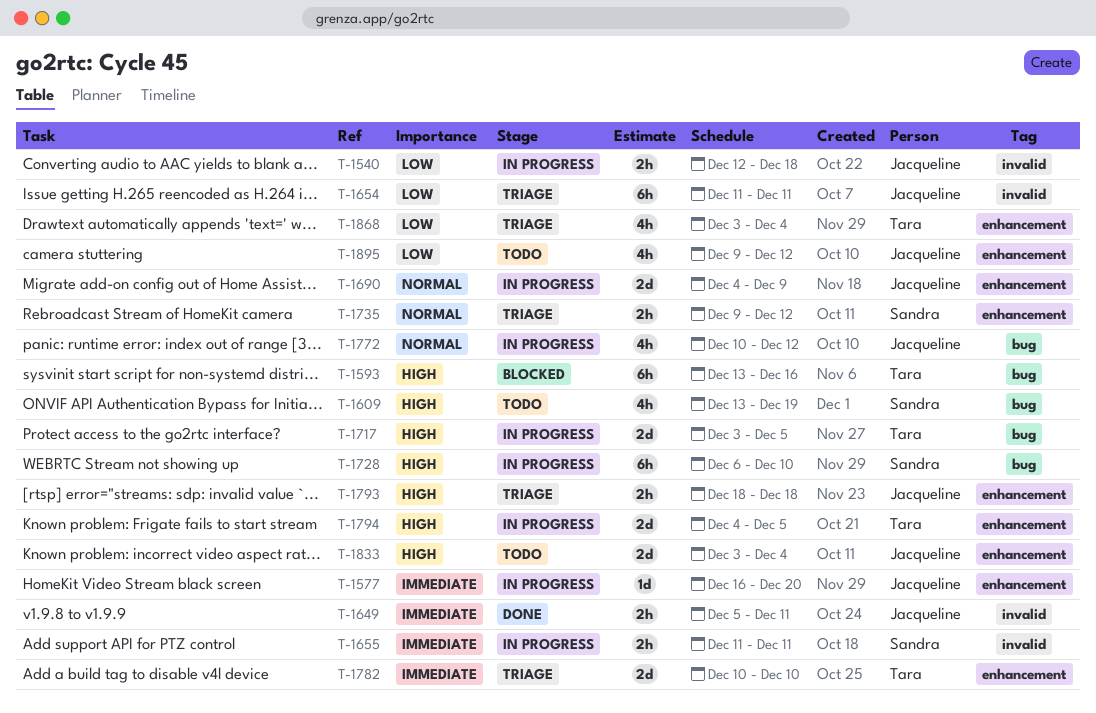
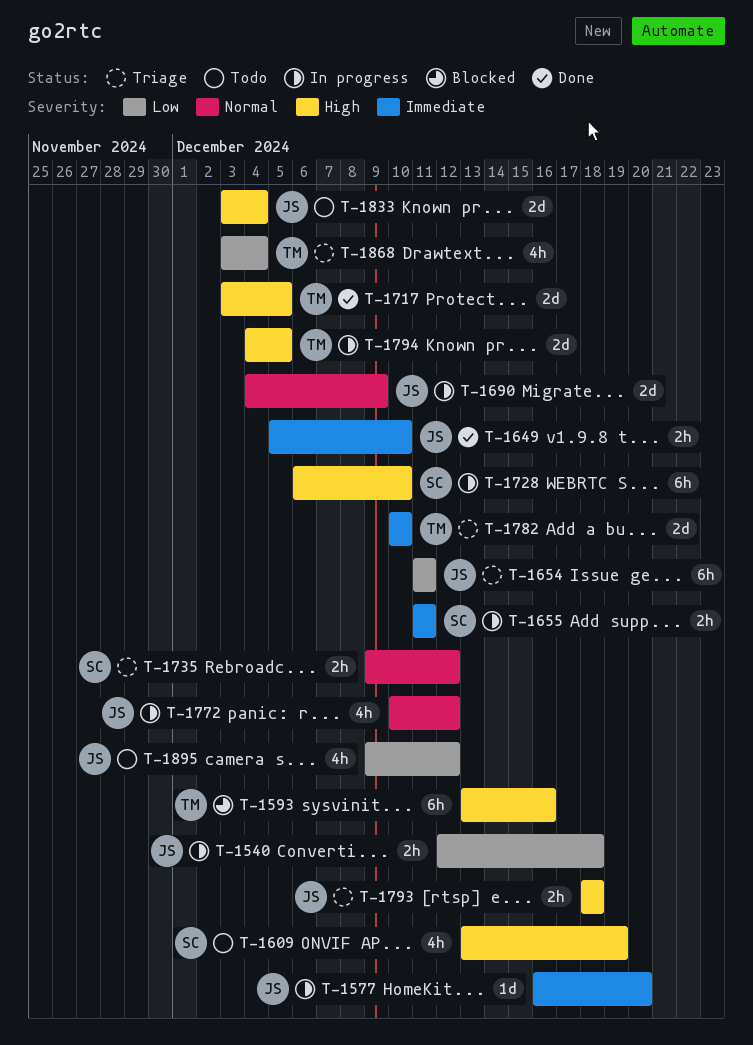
T-1649, due: Dec 11 -> Dec 10
T-1717, status: In progress -> Done

